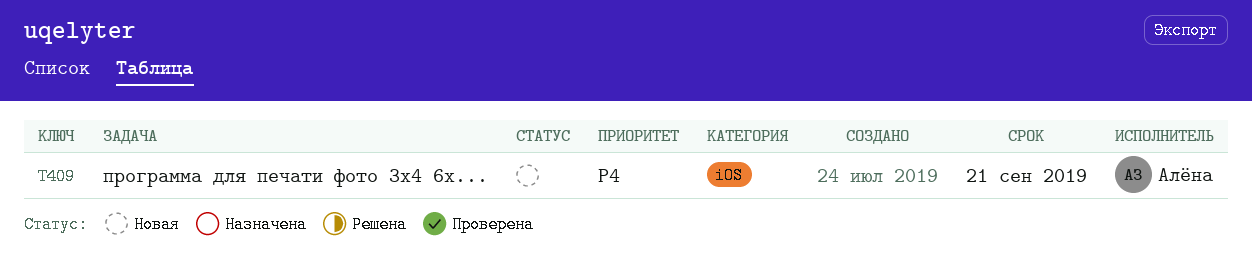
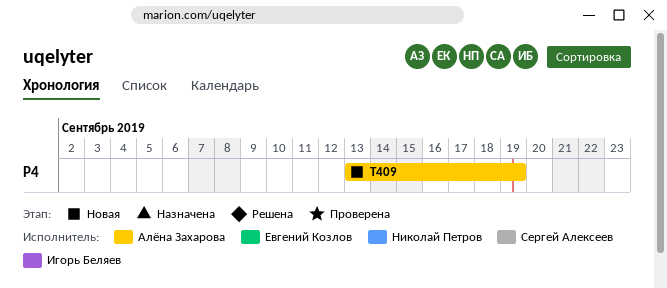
T409, due: Sep 21 -> Sep 19

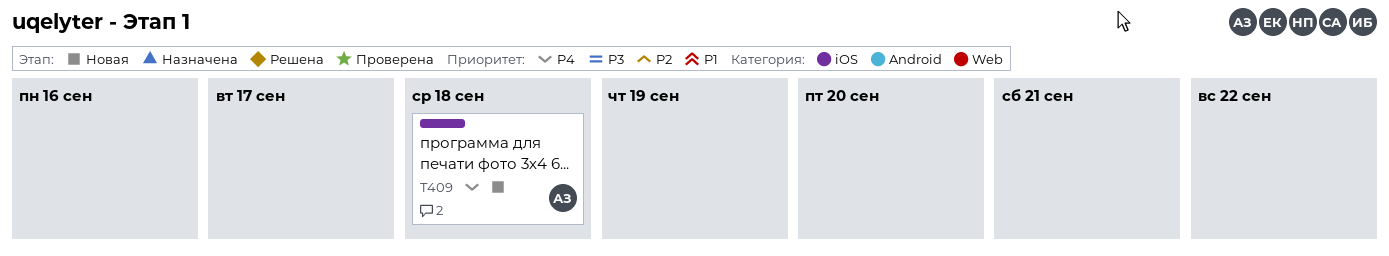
T409, due: Sep 19 -> Sep 18

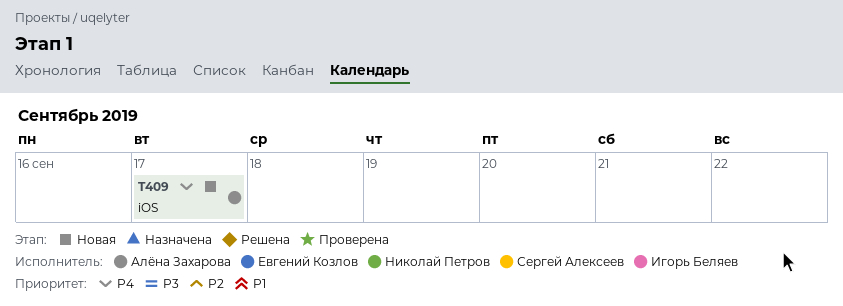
T409, due: Sep 18 -> Sep 17

